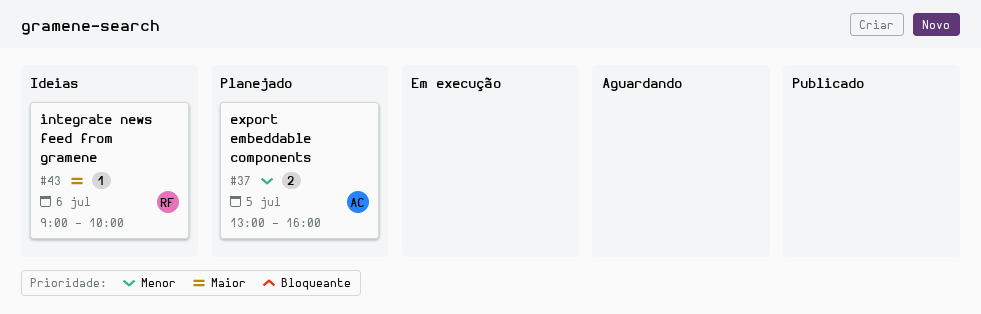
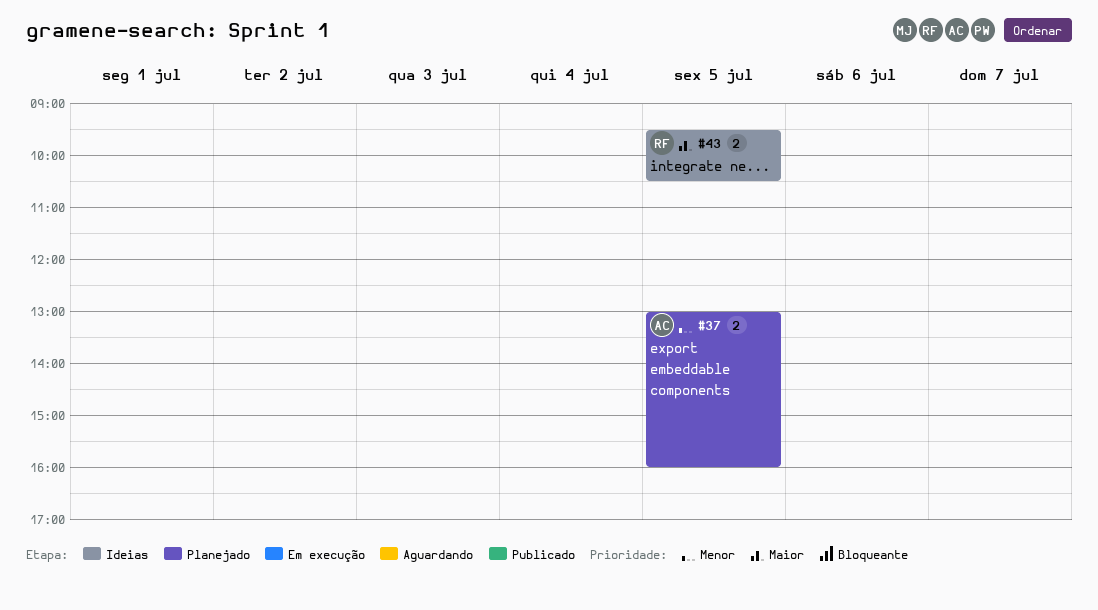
#43, estimate: 1 -> 2
#43, day: Jul 6 -> Jul 5
#43, begins: 09:00 -> 09:30
#43, ends: 10:00 -> 10:30

